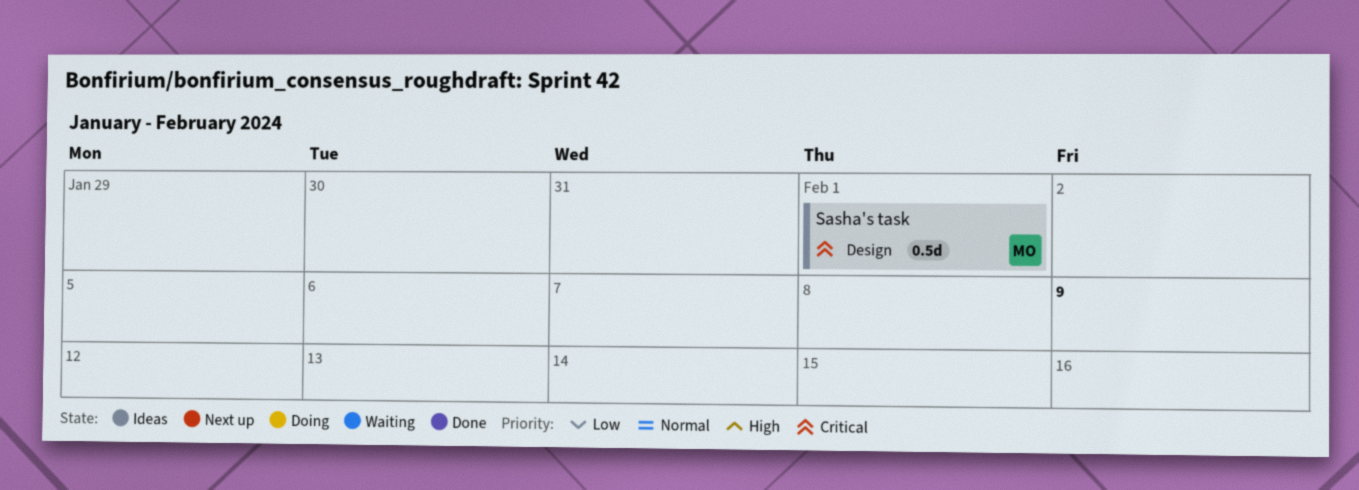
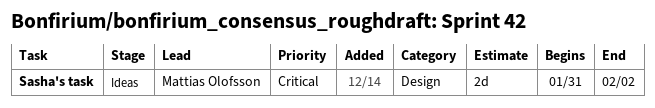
Sasha's task, estimate: 0.5d -> 2d
Sasha's task, due: Feb 1 -> Feb 2

